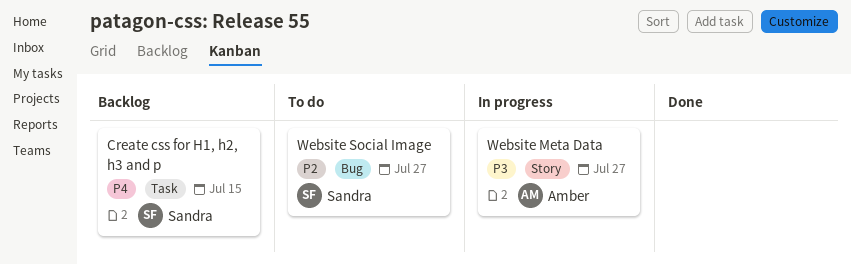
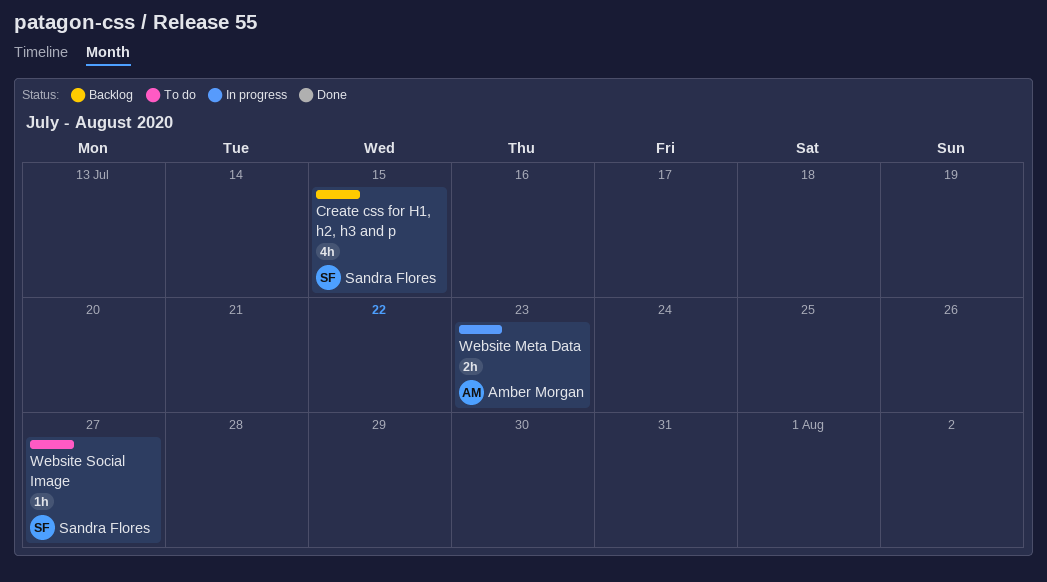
Website Meta Data, due: Jul 27 -> Jul 23

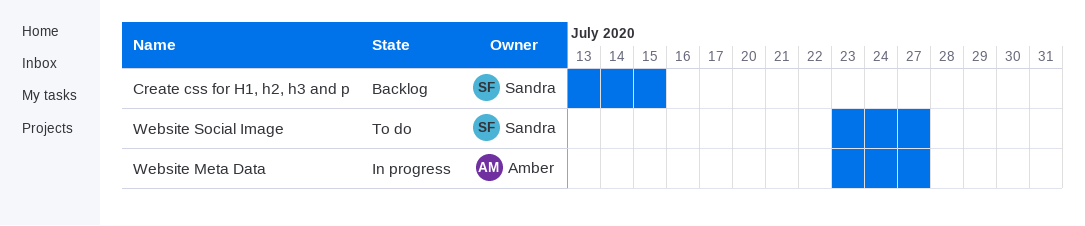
Website Meta Data, due: Jul 23 -> Jul 27

